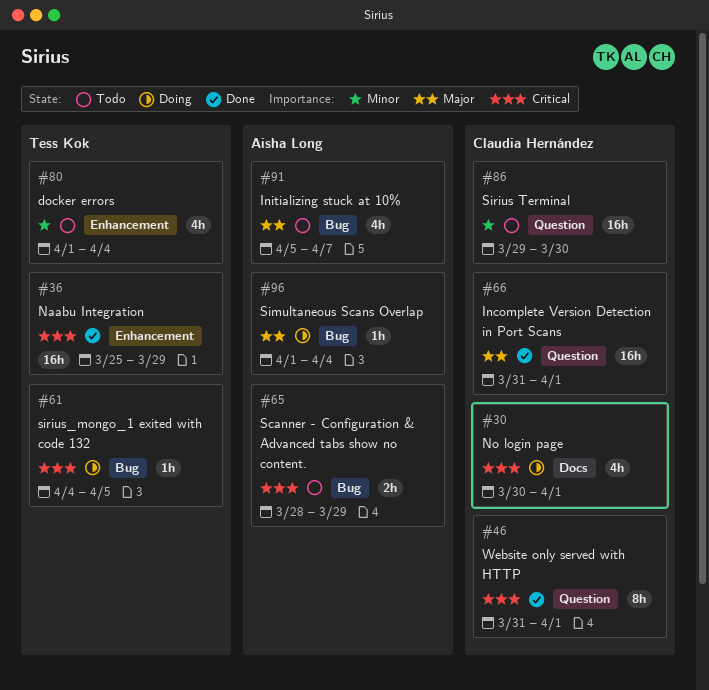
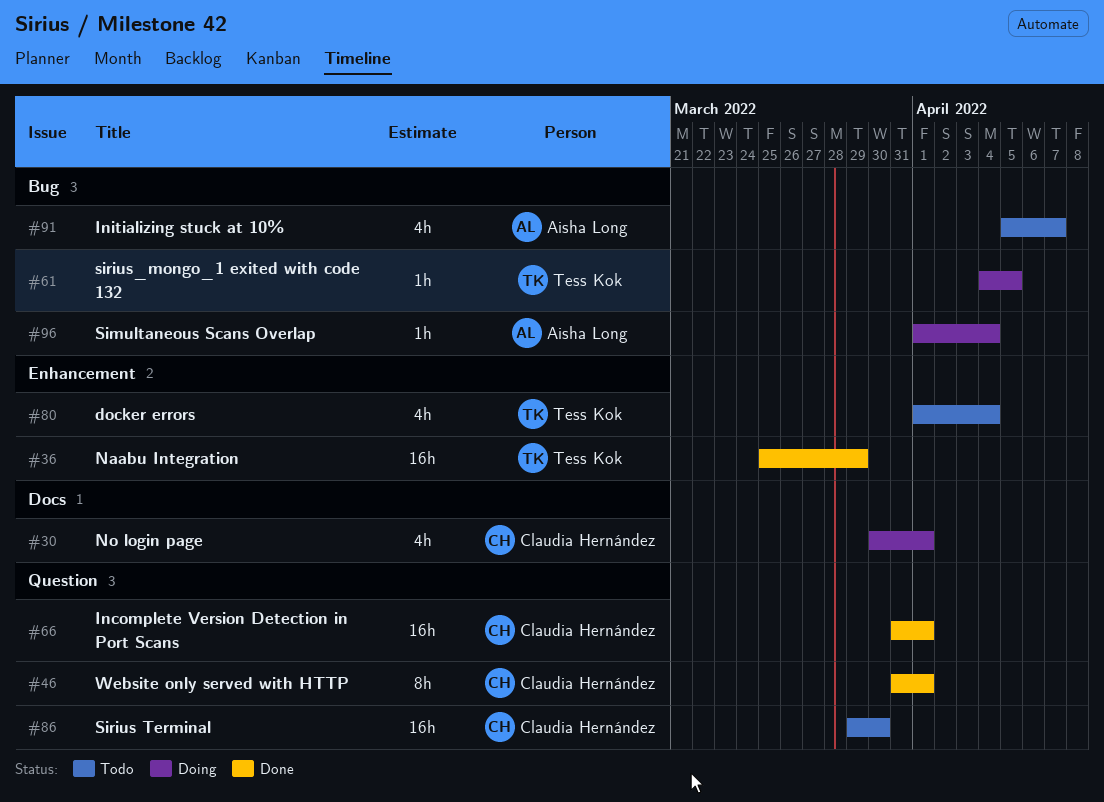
#65: present -> none

